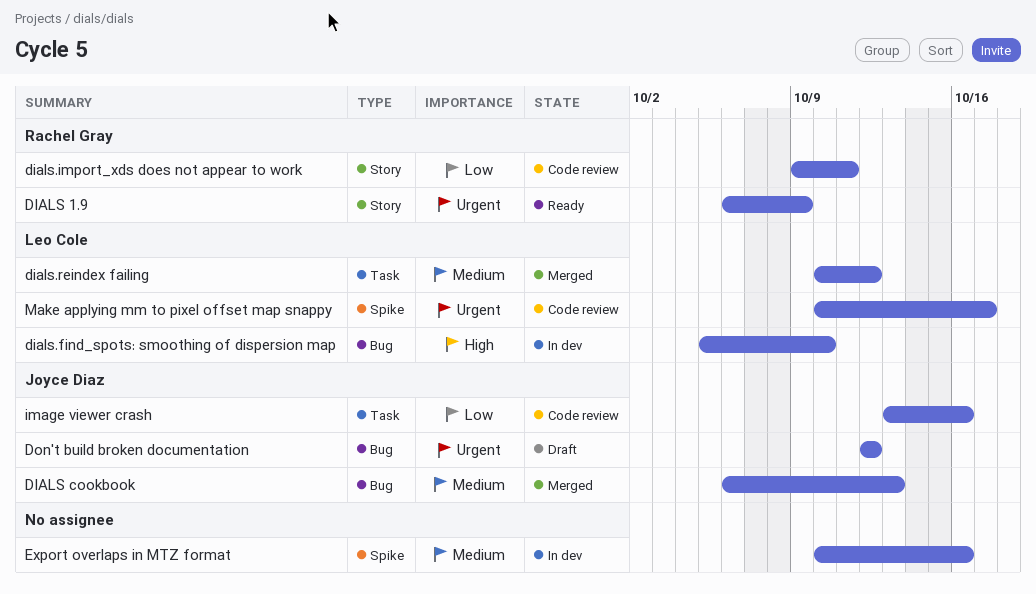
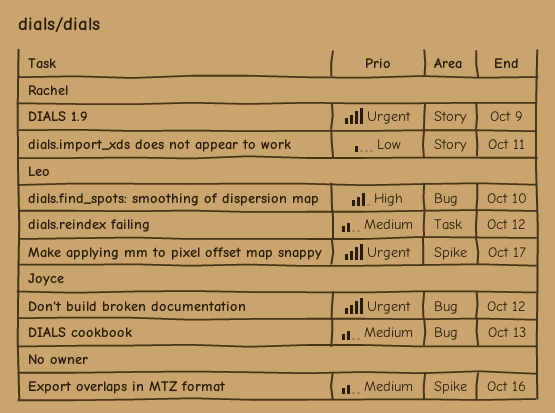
image viewer crash: present -> none

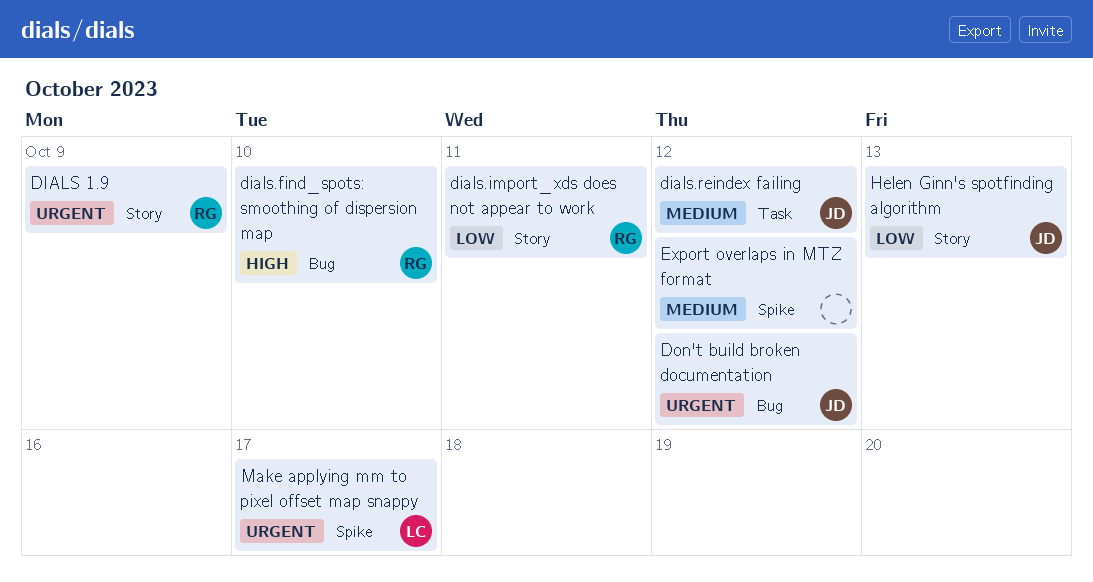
DIALS cookbook: present -> none
dials.find_spots: smoothing of dispersion map, owner: Leo -> Rachel
dials.reindex failing, owner: Leo -> Joyce
Export overlaps in MTZ format, due: Oct 16 -> Oct 12
Helen Ginn's spotfinding algorithm: none -> present

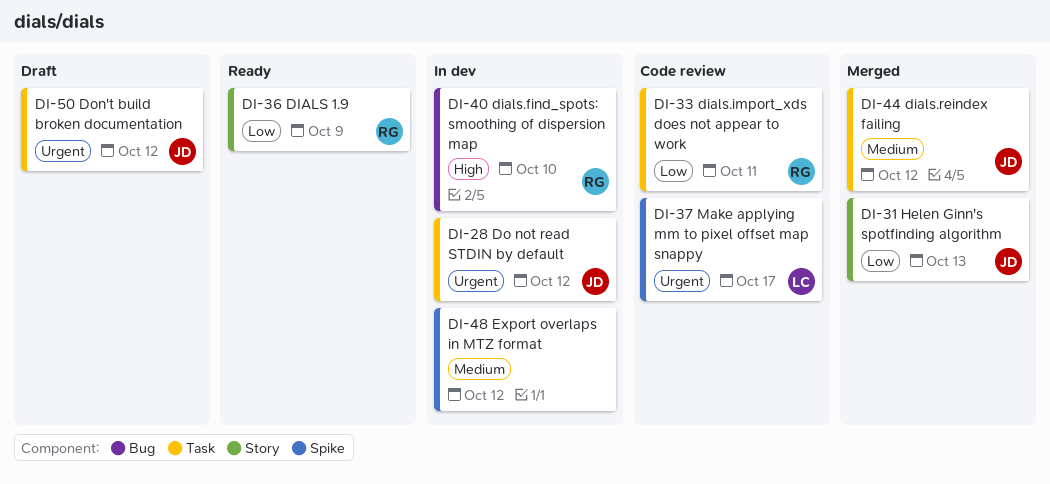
DIALS 1.9, priority: Urgent -> Low
dials.import_xds does not appear to work, label: Story -> Task
Do not read STDIN by default: none -> present
Don't build broken documentation, label: Bug -> Task

